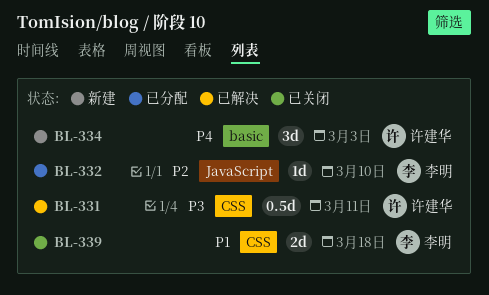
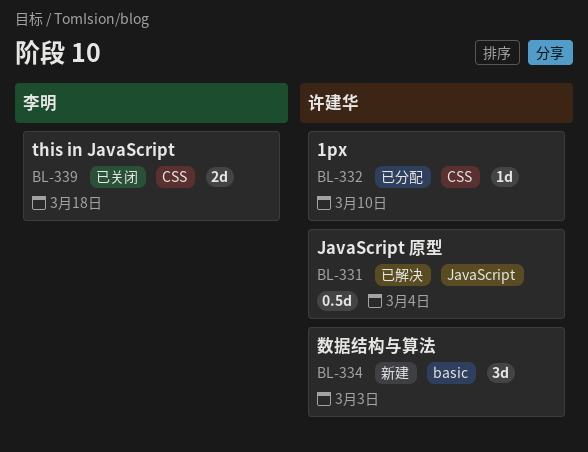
BL-331, label: CSS -> JavaScript
BL-331, due: Mar 11 -> Mar 4
BL-332, owner: 李明 -> 许建华
BL-332, label: JavaScript -> CSS

